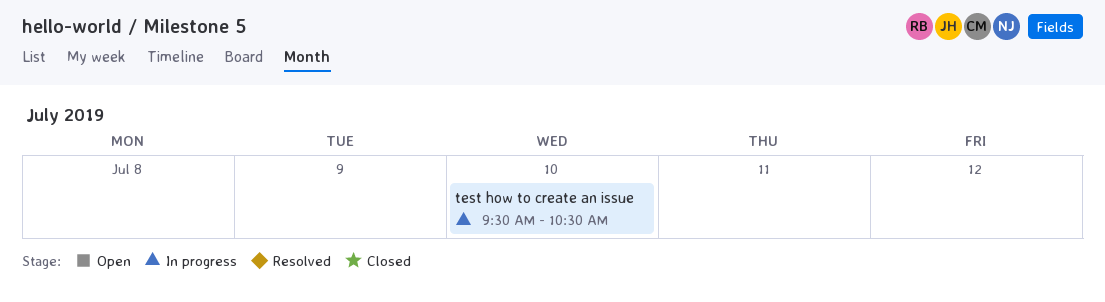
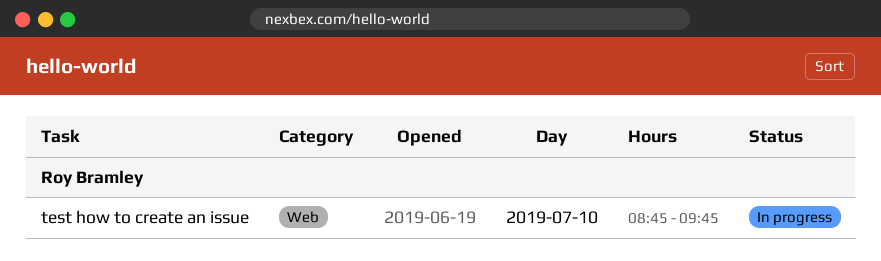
test how to create an issue, begins: 09:30 -> 08:45
test how to create an issue, ends: 10:30 -> 09:45

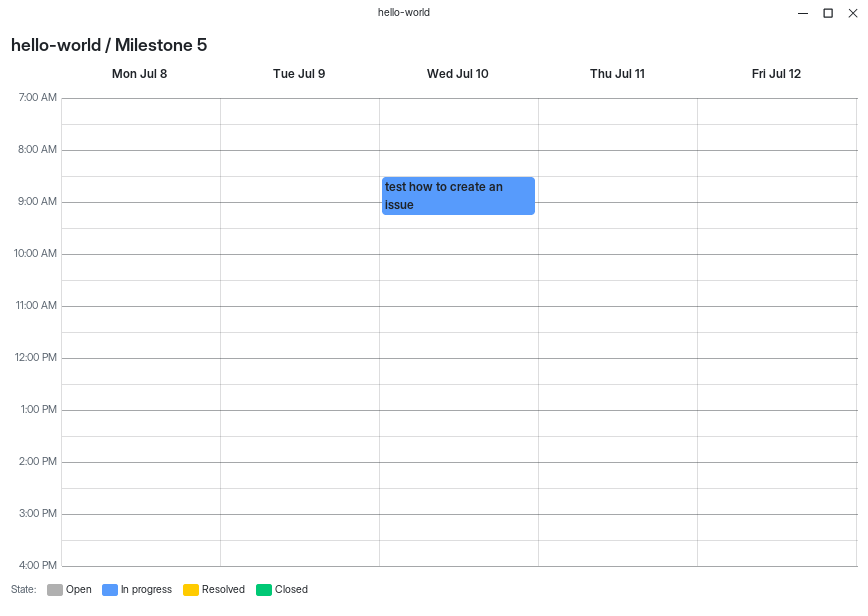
test how to create an issue, begins: 08:45 -> 08:30
test how to create an issue, ends: 09:45 -> 09:15

